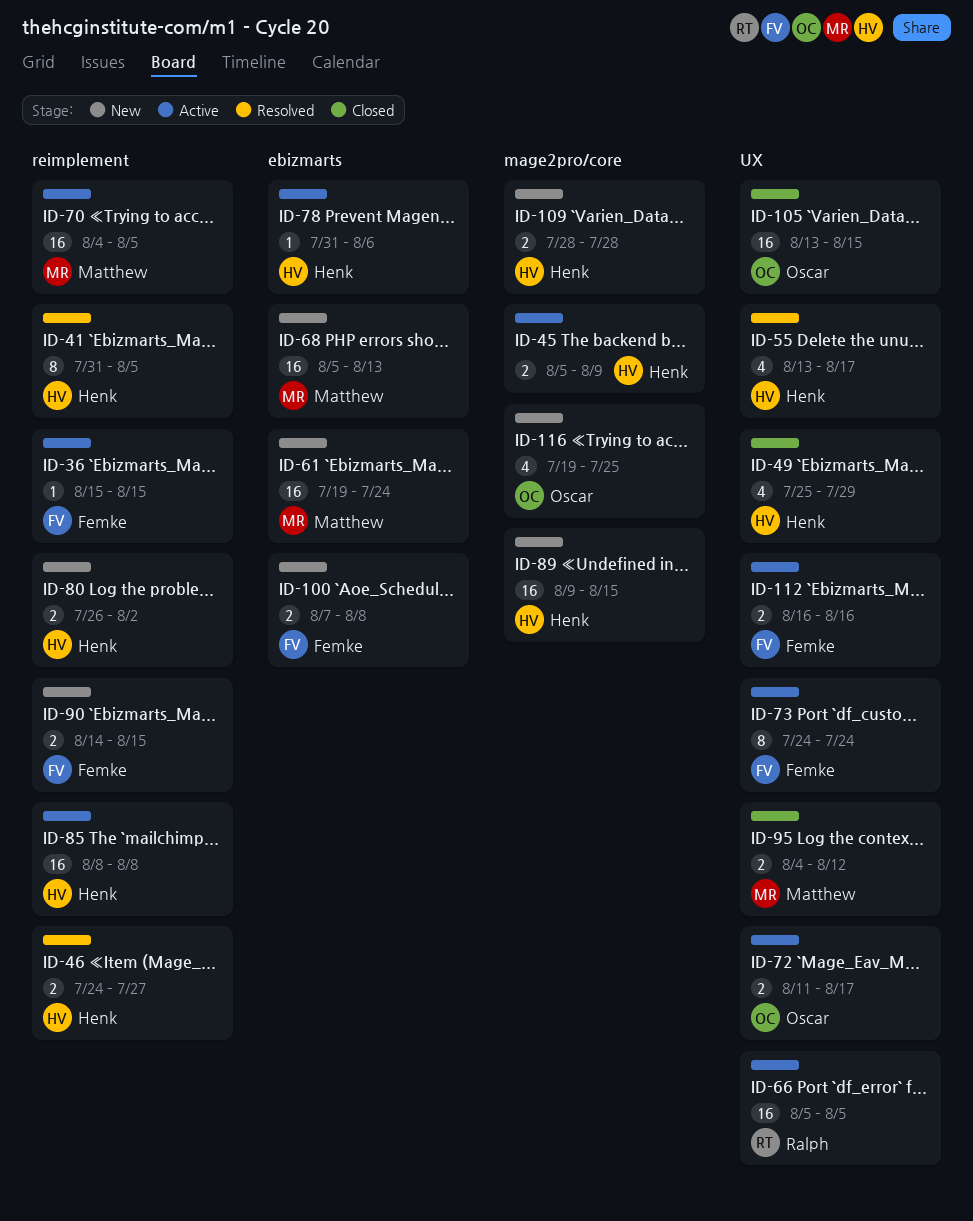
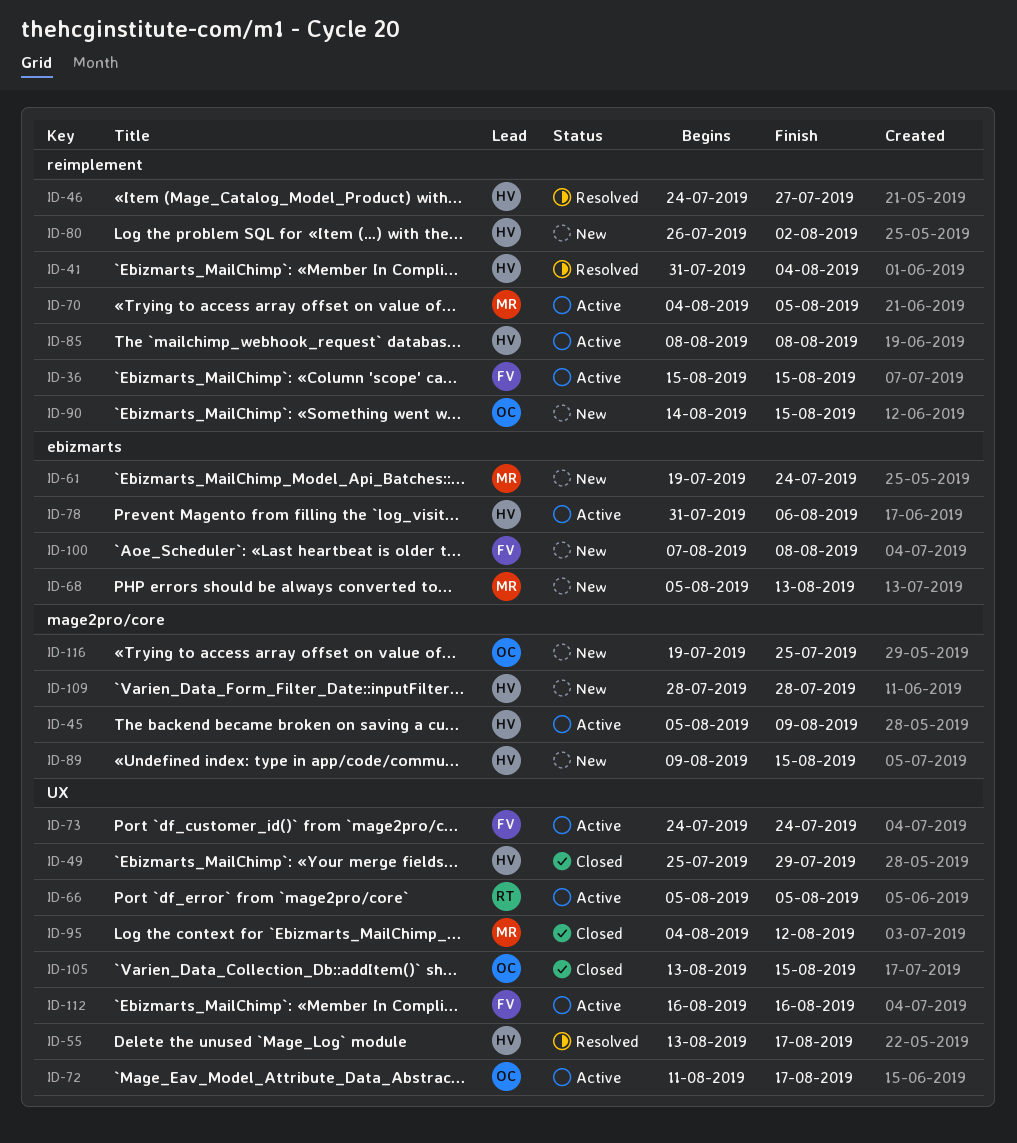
ID-41, due: Aug 5 -> Aug 4
ID-90, owner: Femke -> Oscar

